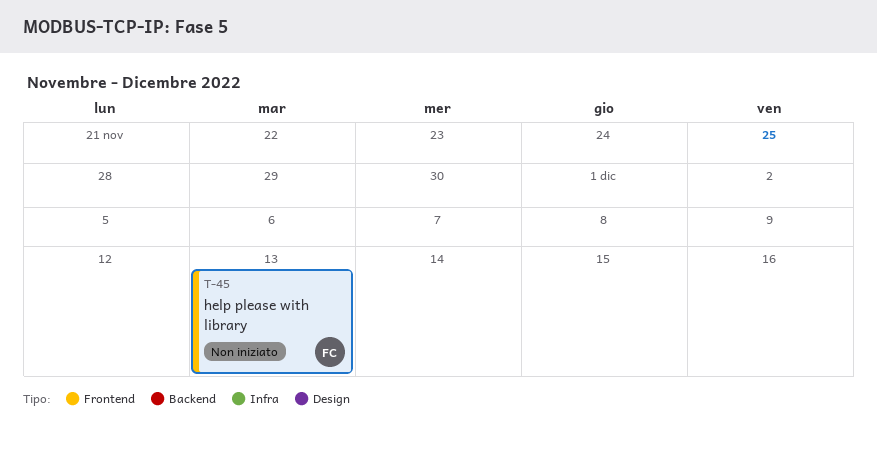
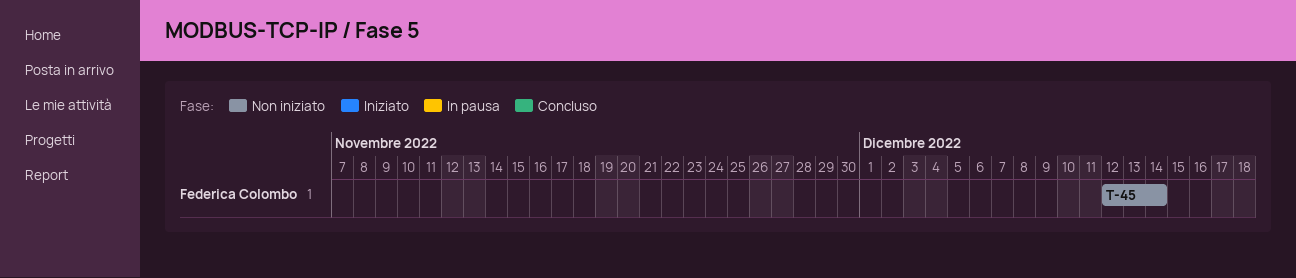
T-45, due: Dec 13 -> Dec 14

